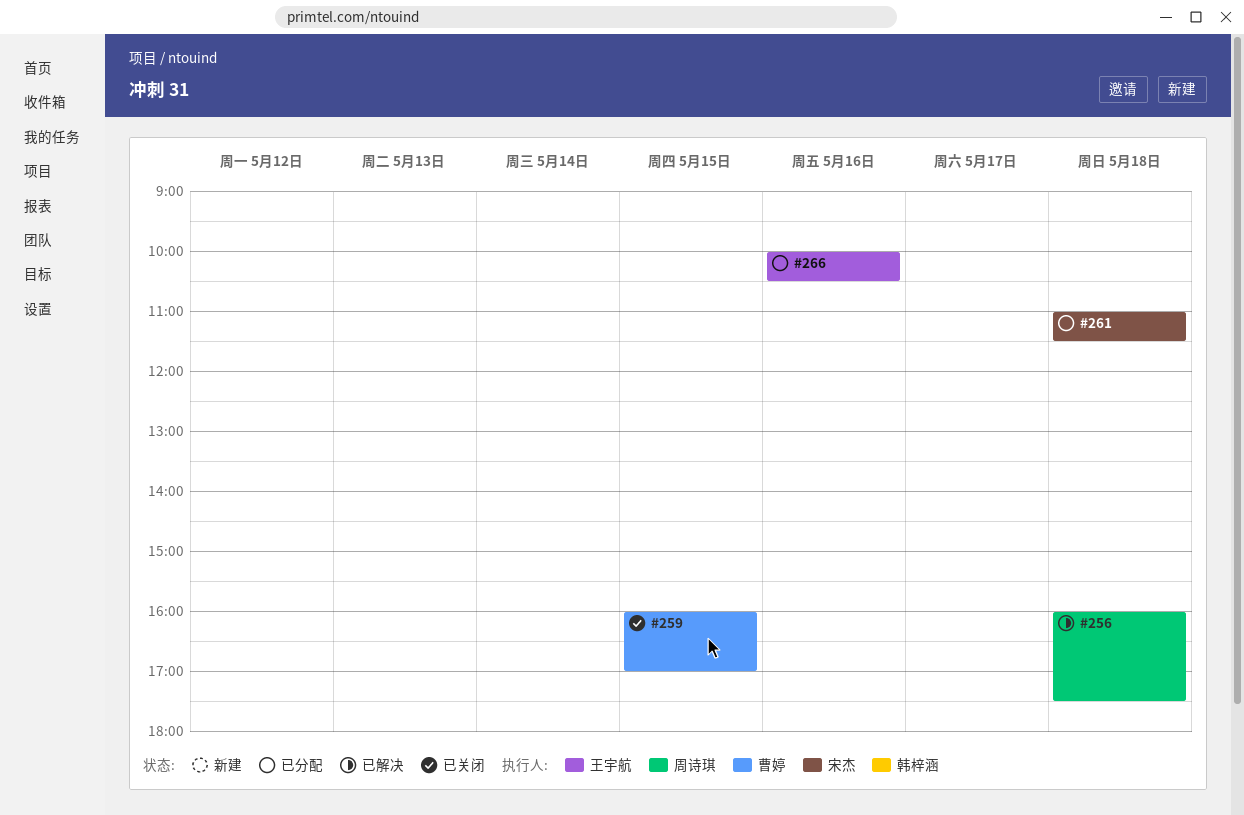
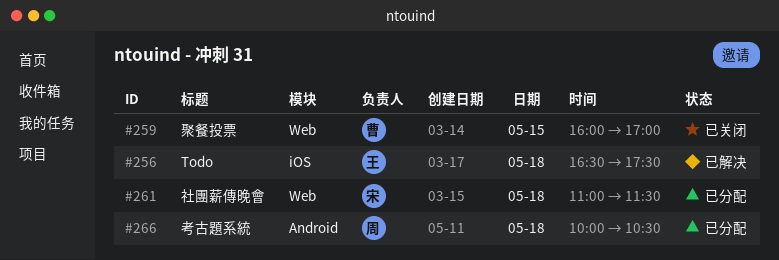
#256, owner: 周诗琪 -> 王宇航
#256, begins: 16:00 -> 16:30
#266, owner: 王宇航 -> 周诗琪
#266, day: May 16 -> May 18

